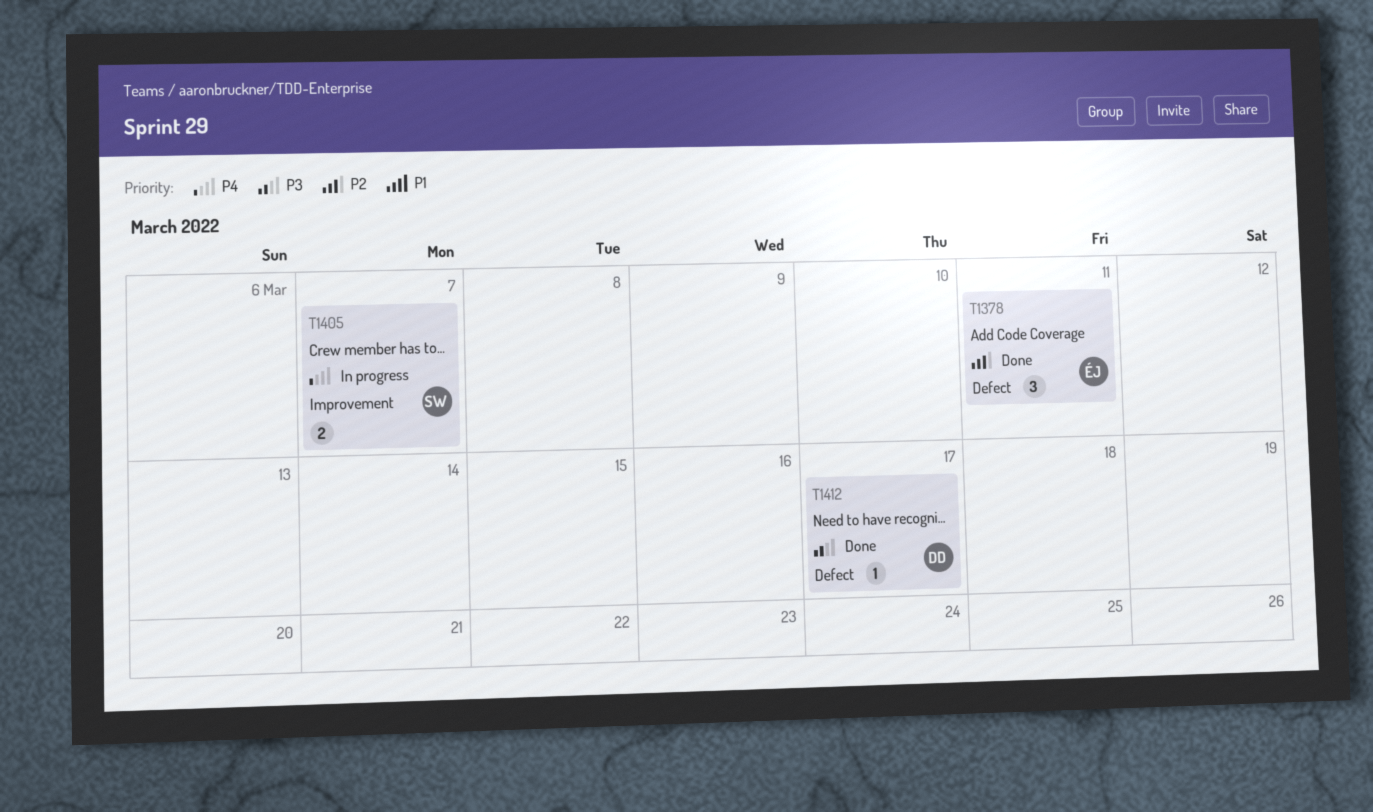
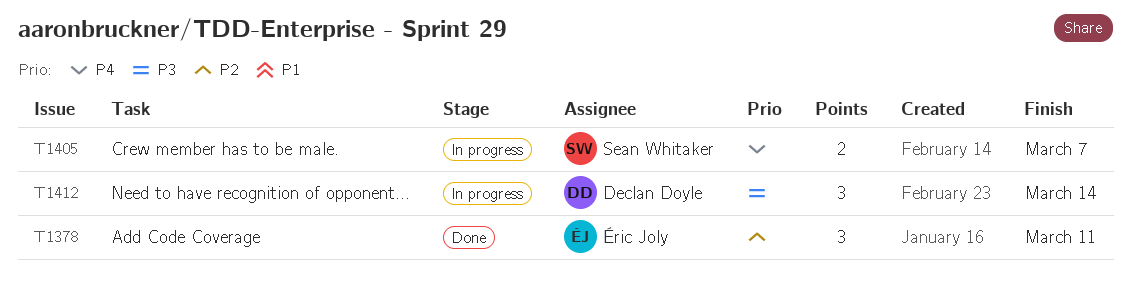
T1412, status: Done -> In progress
T1412, estimate: 1 -> 3
T1412, due: Mar 17 -> Mar 14

